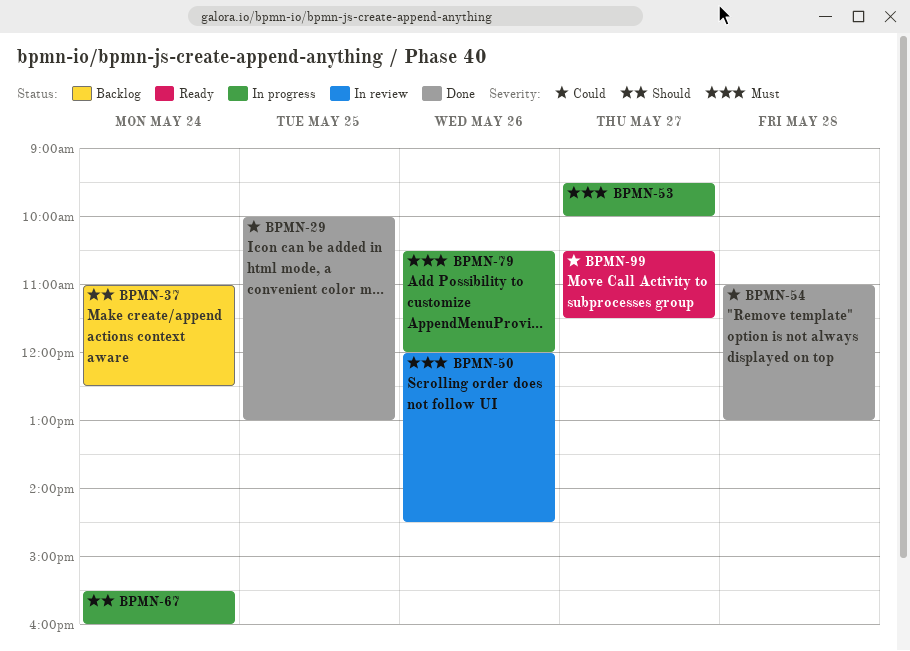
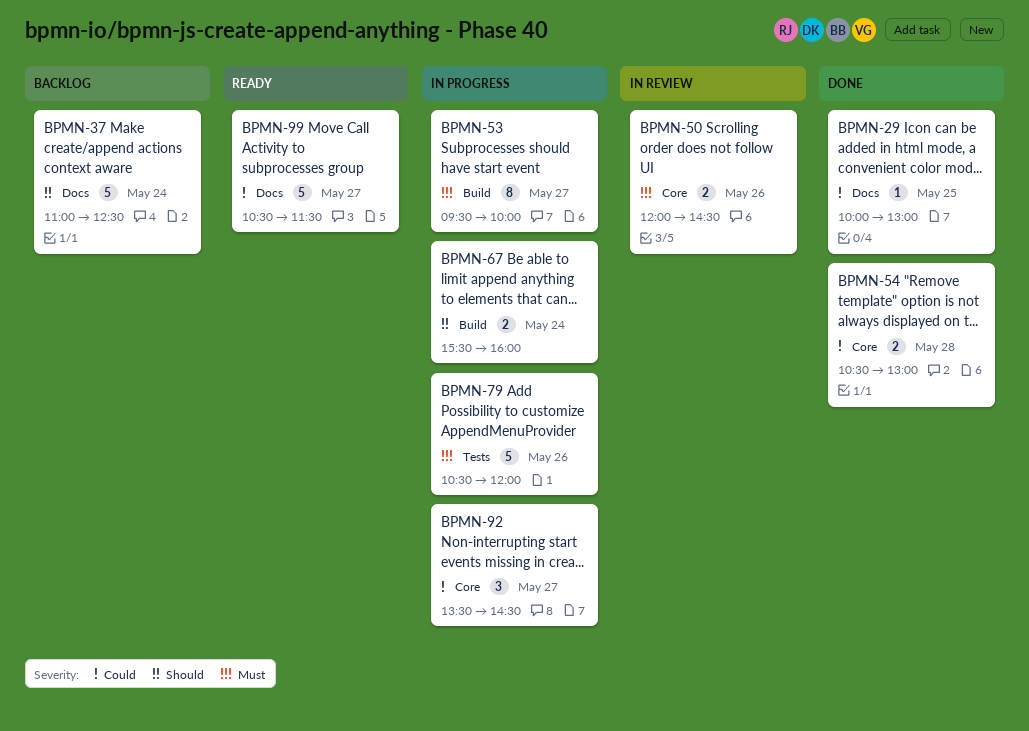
BPMN-54, begins: 11:00 -> 10:30
BPMN-92: none -> present

